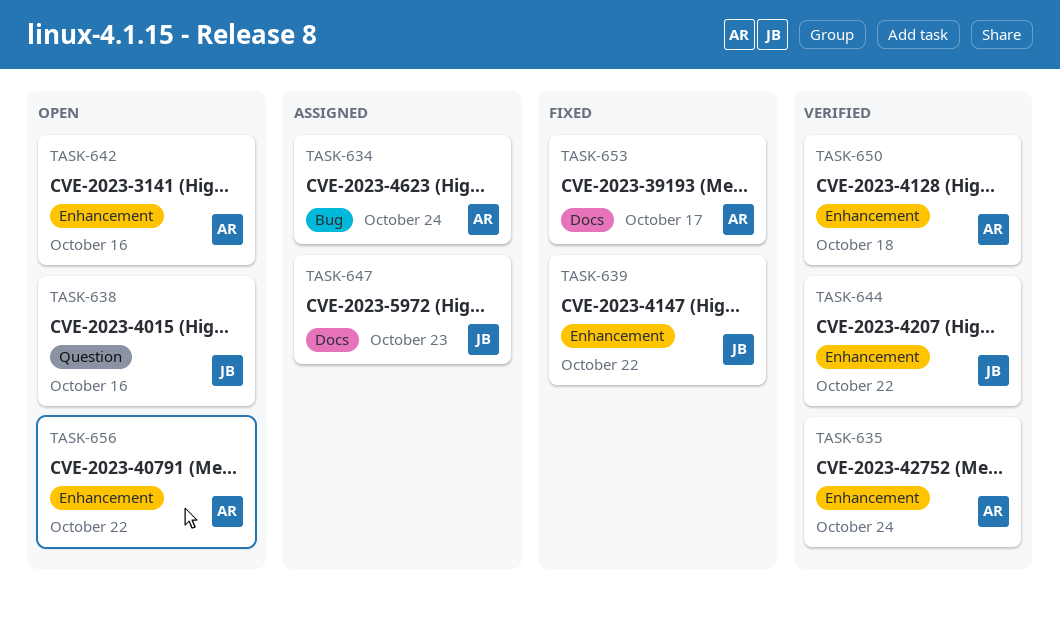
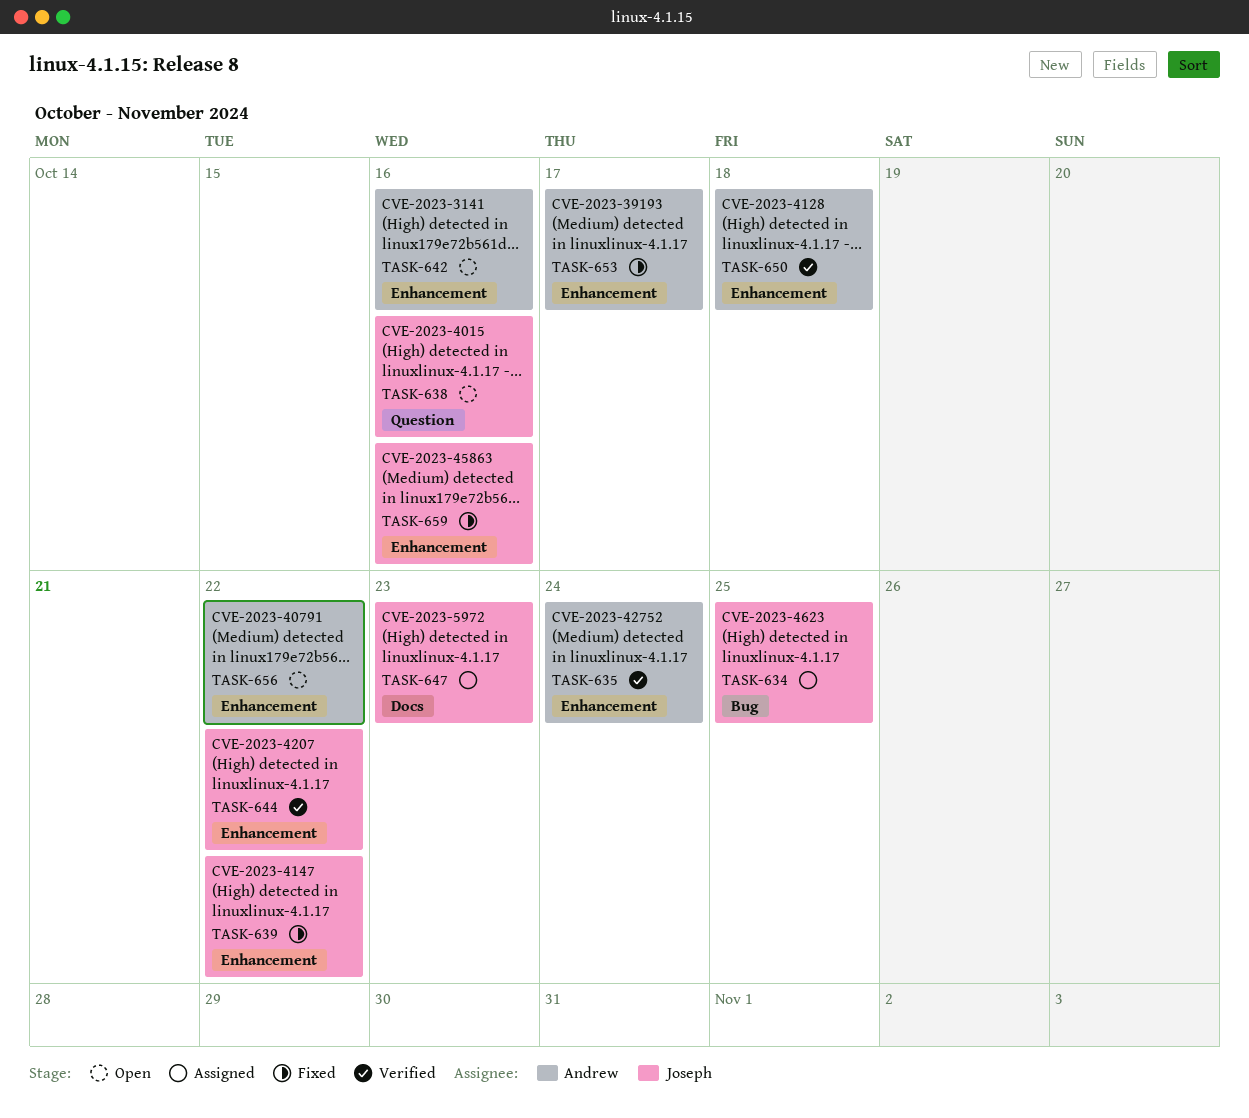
TASK-634, owner: Andrew -> Joseph
TASK-634, due: Oct 24 -> Oct 25
TASK-653, label: Docs -> Enhancement
TASK-659: none -> present

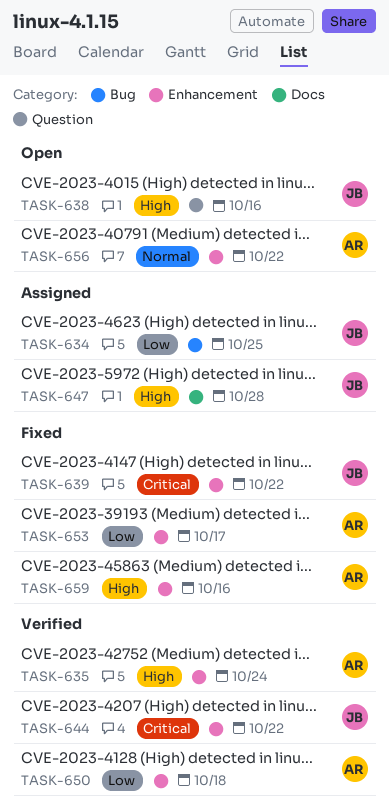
TASK-642: present -> none
TASK-647, due: Oct 23 -> Oct 28
TASK-659, owner: Joseph -> Andrew

